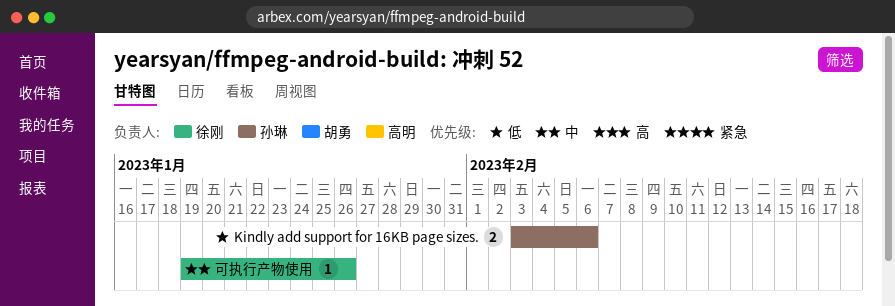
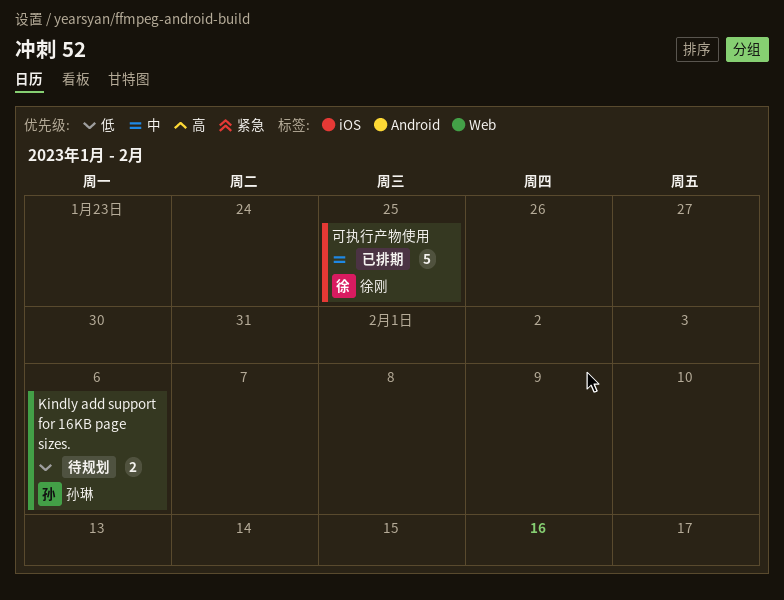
可执行产物使用, estimate: 1 -> 5
可执行产物使用, due: Jan 26 -> Jan 25

